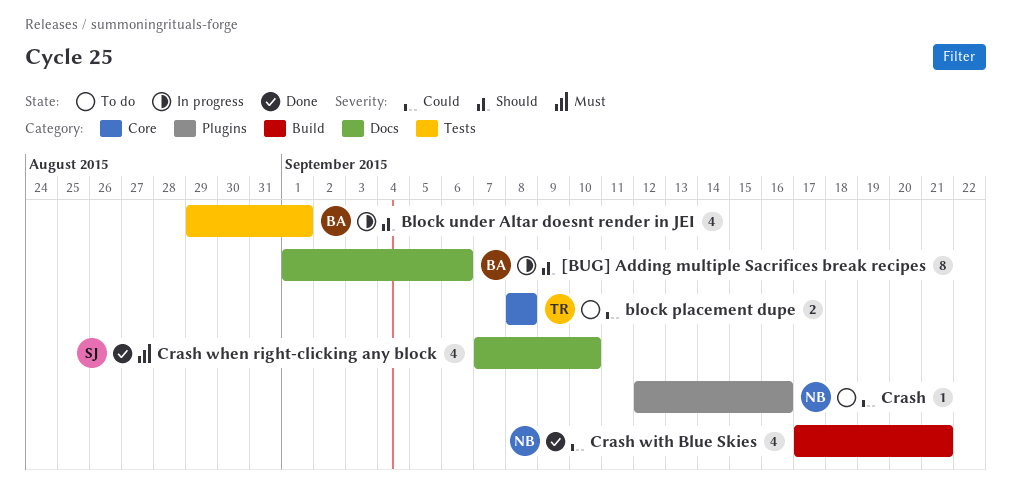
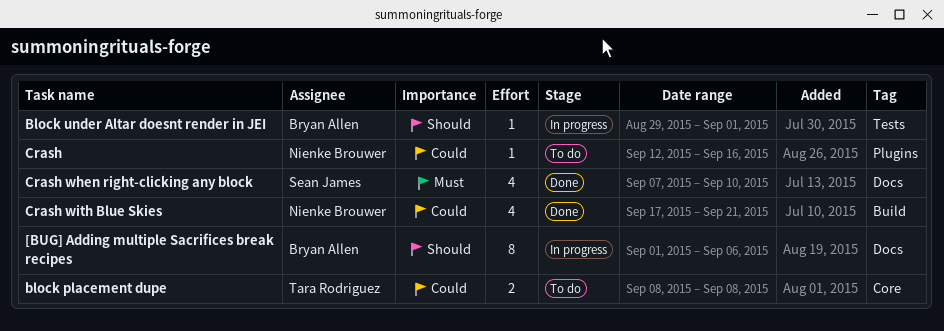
Block under Altar doesnt render in JEI, estimate: 4 -> 1

